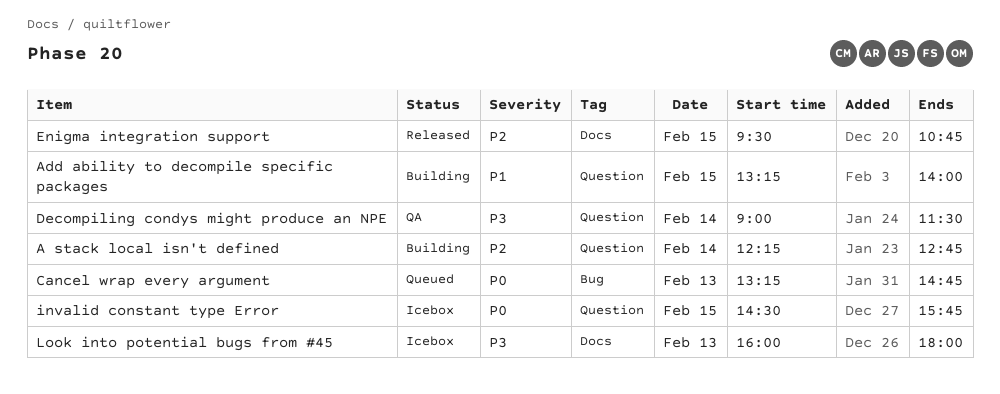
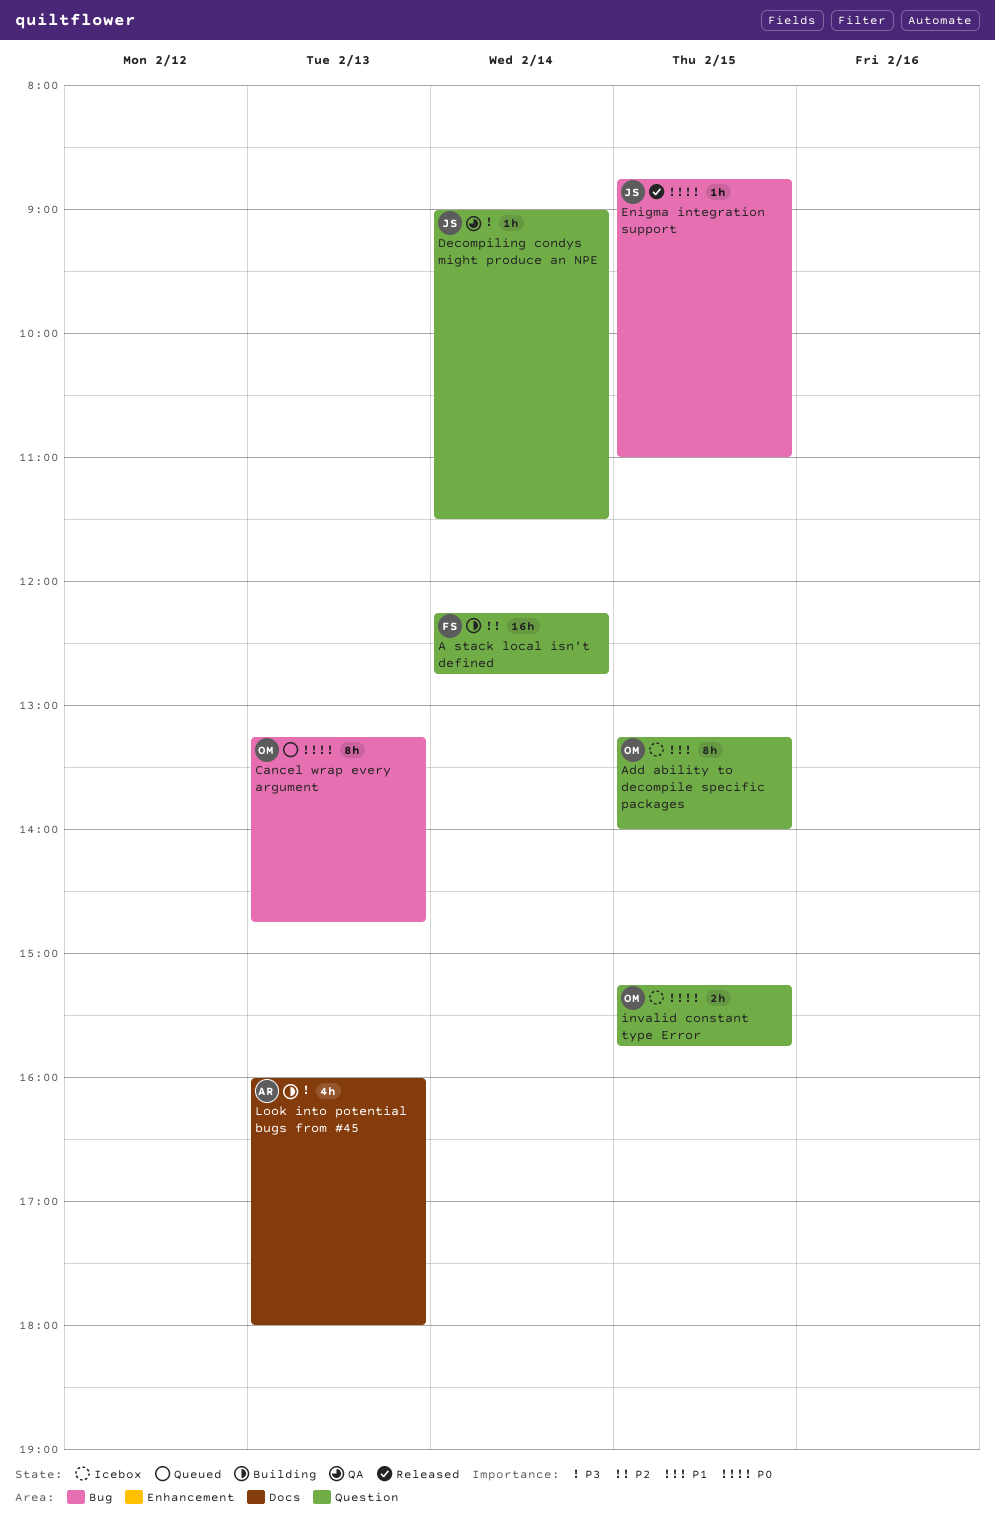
Add ability to decompile specific packages, status: Building -> Icebox
Enigma integration support, priority: P2 -> P0
Enigma integration support, label: Docs -> Bug
Enigma integration support, begins: 09:30 -> 08:45
Enigma integration support, ends: 10:45 -> 11:00
invalid constant type Error, begins: 14:30 -> 15:15
Look into potential bugs from #45, status: Icebox -> Building

